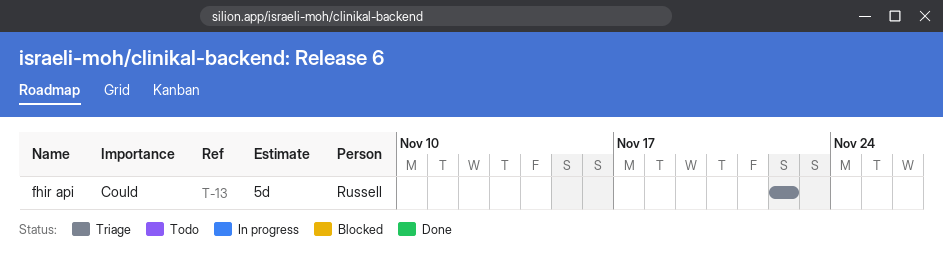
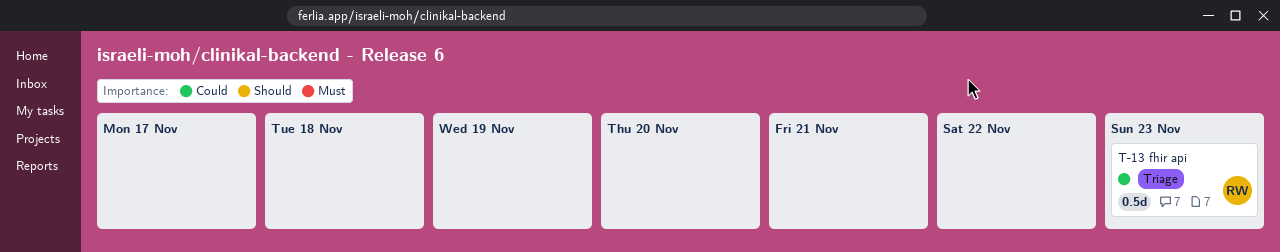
T-13, estimate: 5d -> 0.5d
T-13, due: Nov 22 -> Nov 23

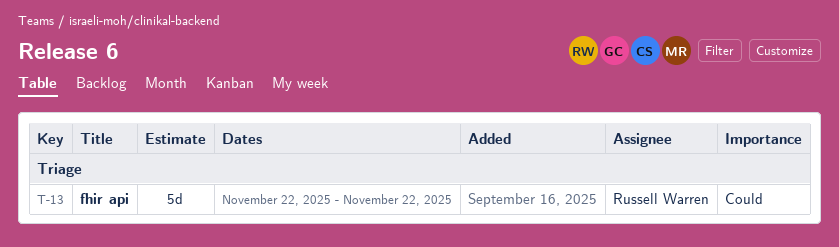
T-13, estimate: 0.5d -> 5d
T-13, due: Nov 23 -> Nov 22

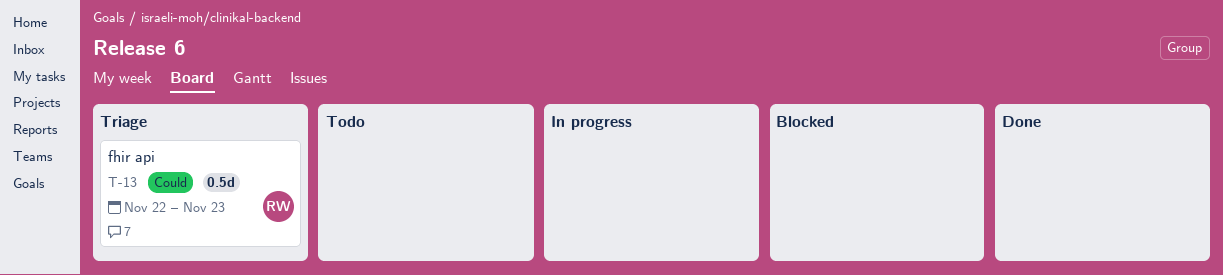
T-13, estimate: 5d -> 0.5d
T-13, due: Nov 22 -> Nov 23

